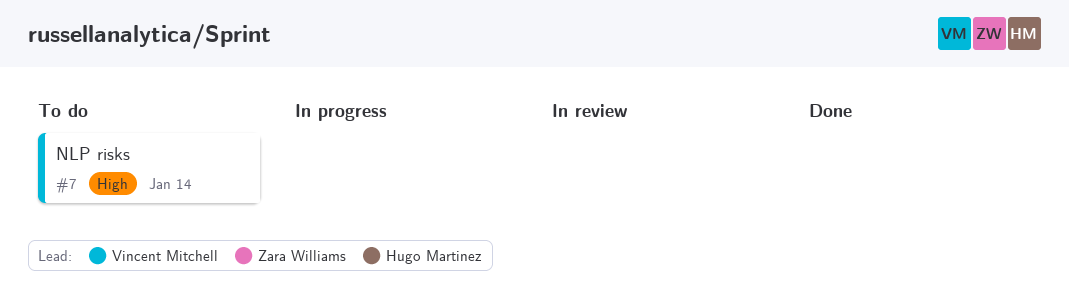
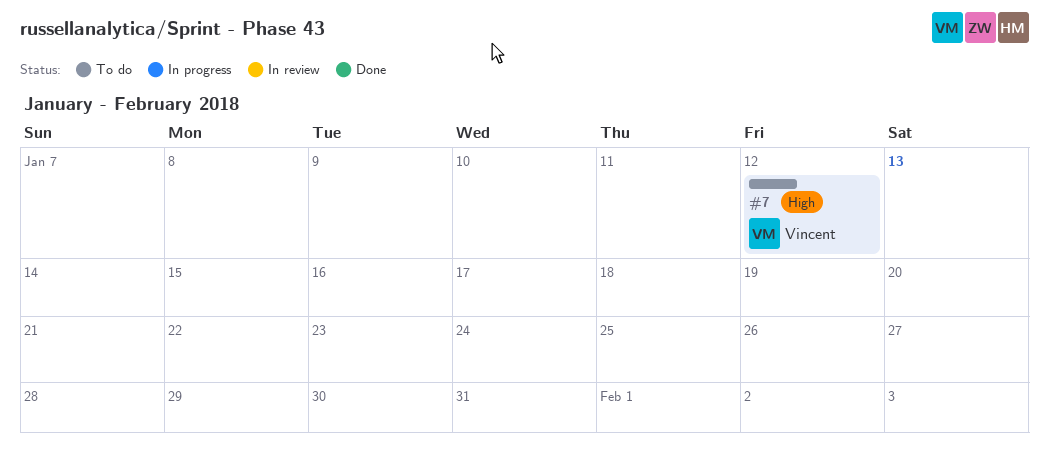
#7, due: Jan 14 -> Jan 12

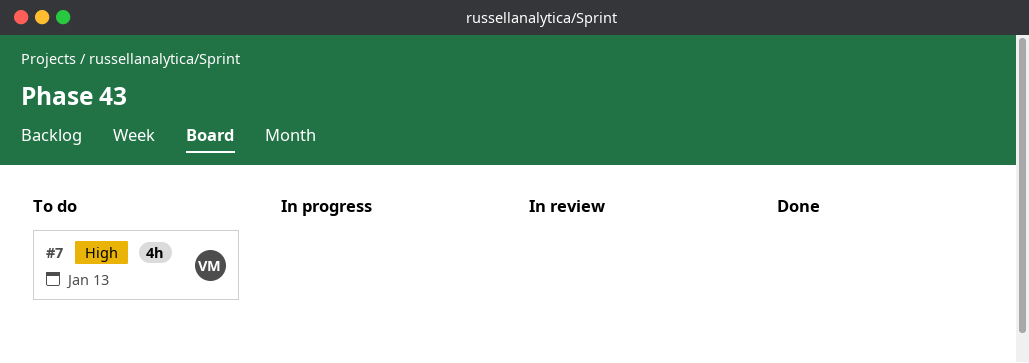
#7, due: Jan 12 -> Jan 13

